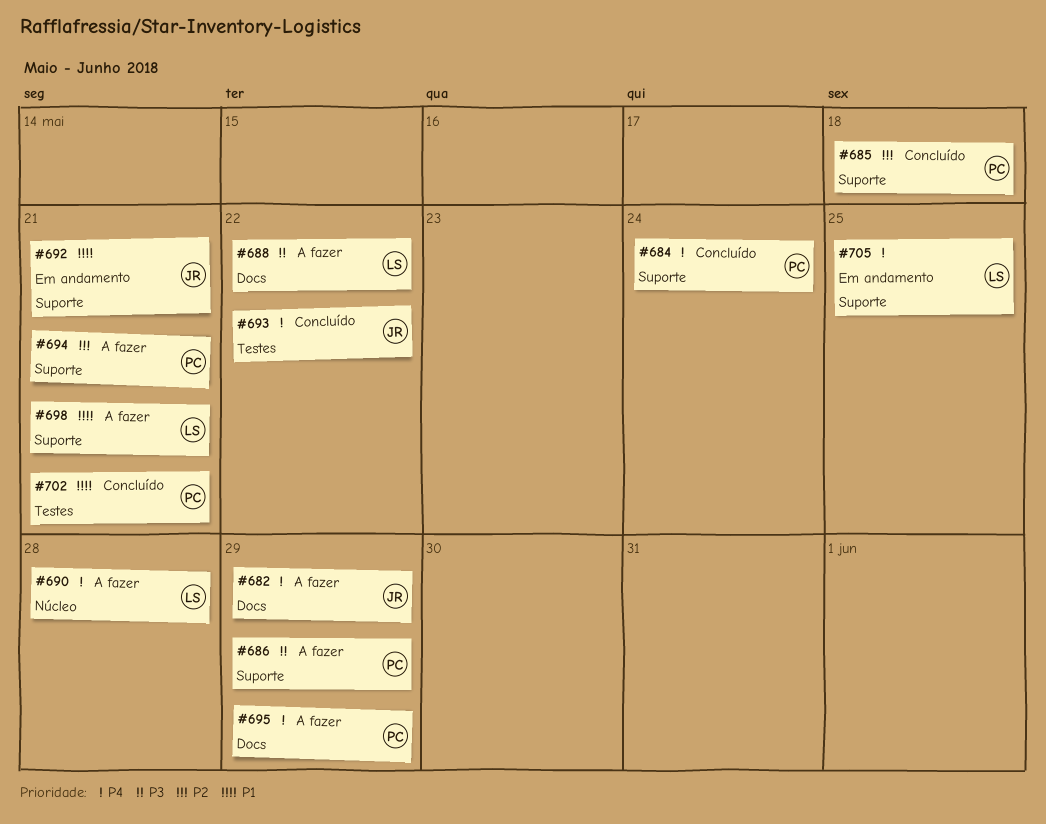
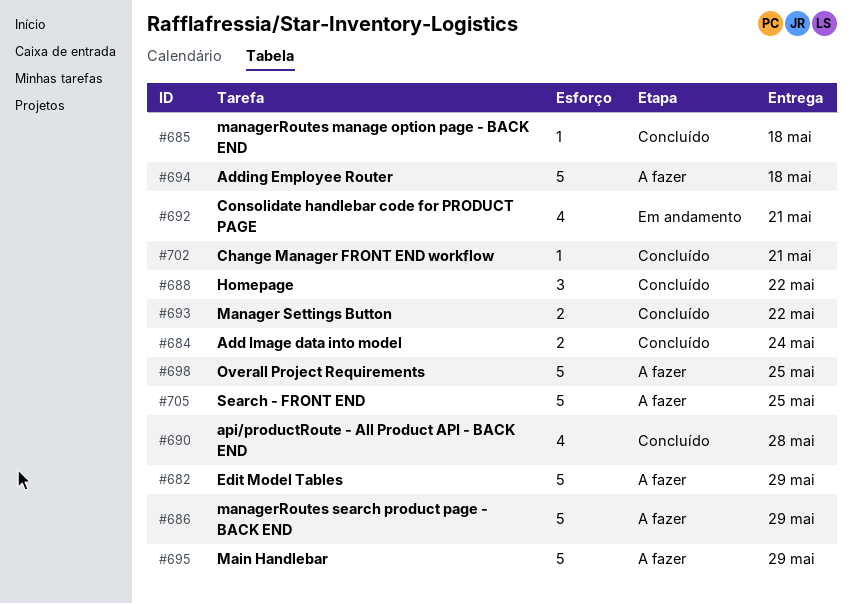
#688, status: A fazer -> Concluído
#690, status: A fazer -> Concluído
#694, due: May 21 -> May 18
#698, due: May 21 -> May 25
#705, status: Em andamento -> A fazer

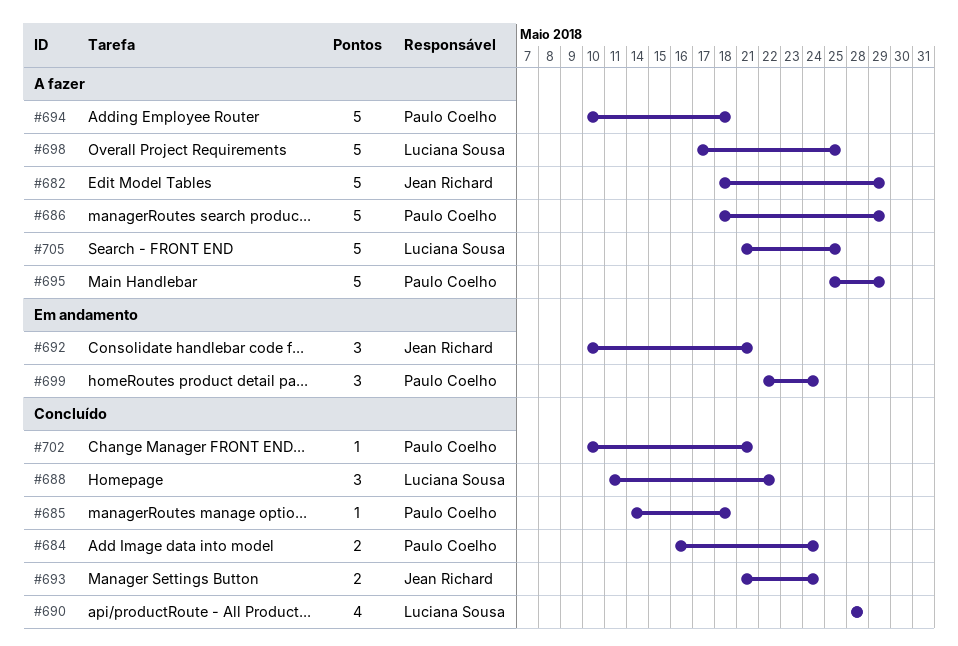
#692, estimate: 4 -> 3
#693, due: May 22 -> May 24
#699: none -> present

